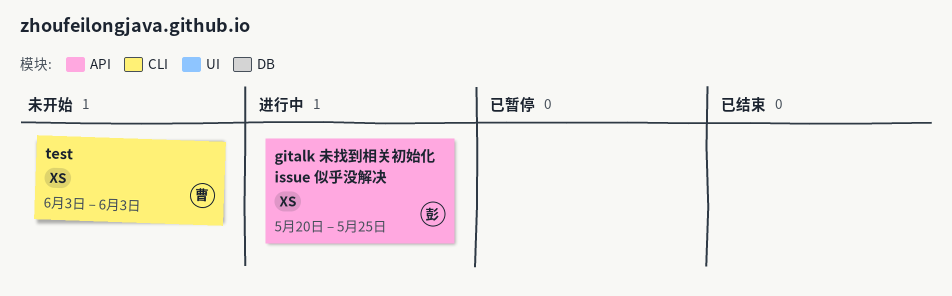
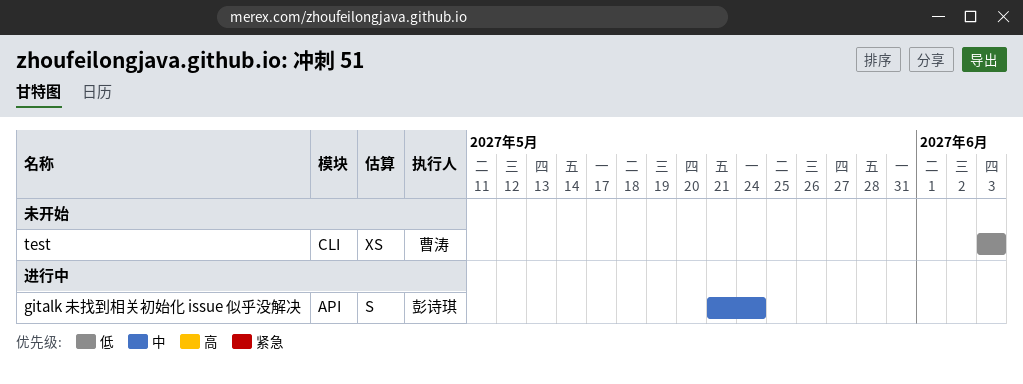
gitalk 未找到相关初始化 issue 似乎没解决, estimate: XS -> S
gitalk 未找到相关初始化 issue 似乎没解决, start: May 20 -> May 21
gitalk 未找到相关初始化 issue 似乎没解决, due: May 25 -> May 24

